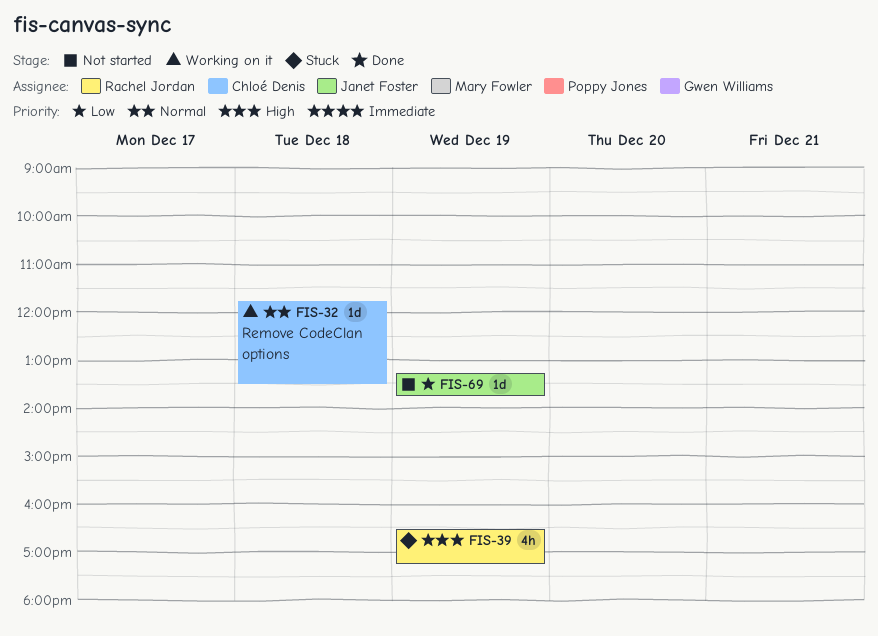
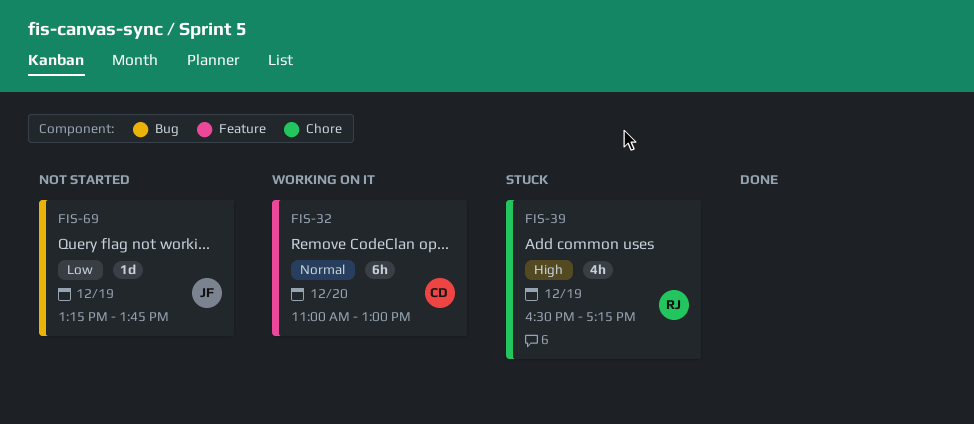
FIS-32, estimate: 1d -> 6h
FIS-32, day: Dec 18 -> Dec 20
FIS-32, begins: 11:45 -> 11:00
FIS-32, ends: 13:30 -> 13:00

